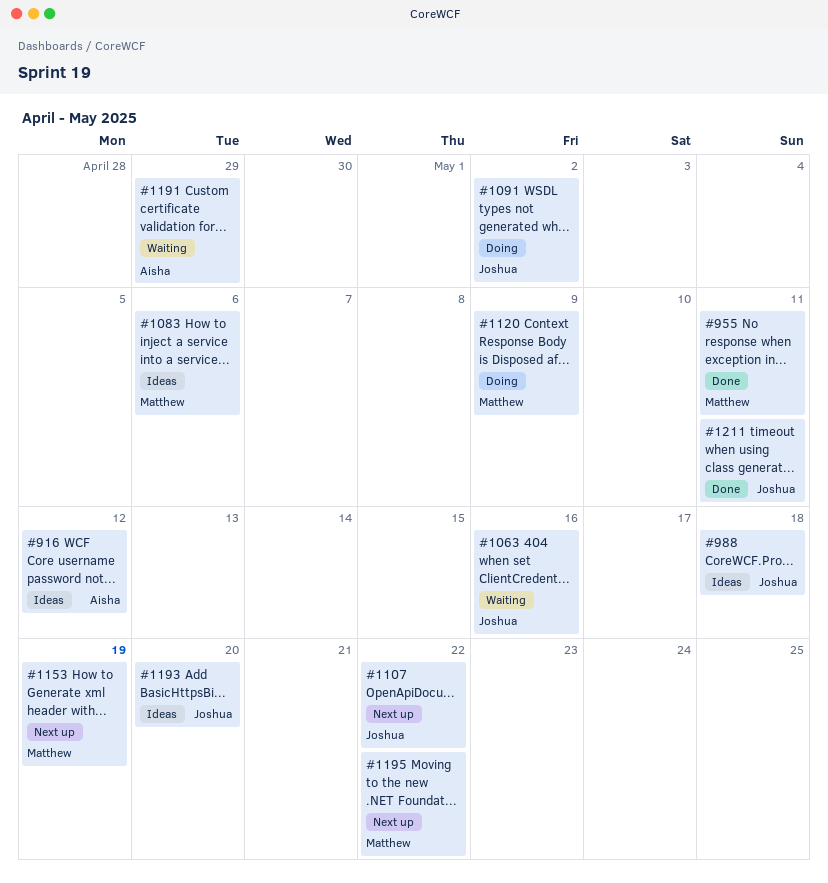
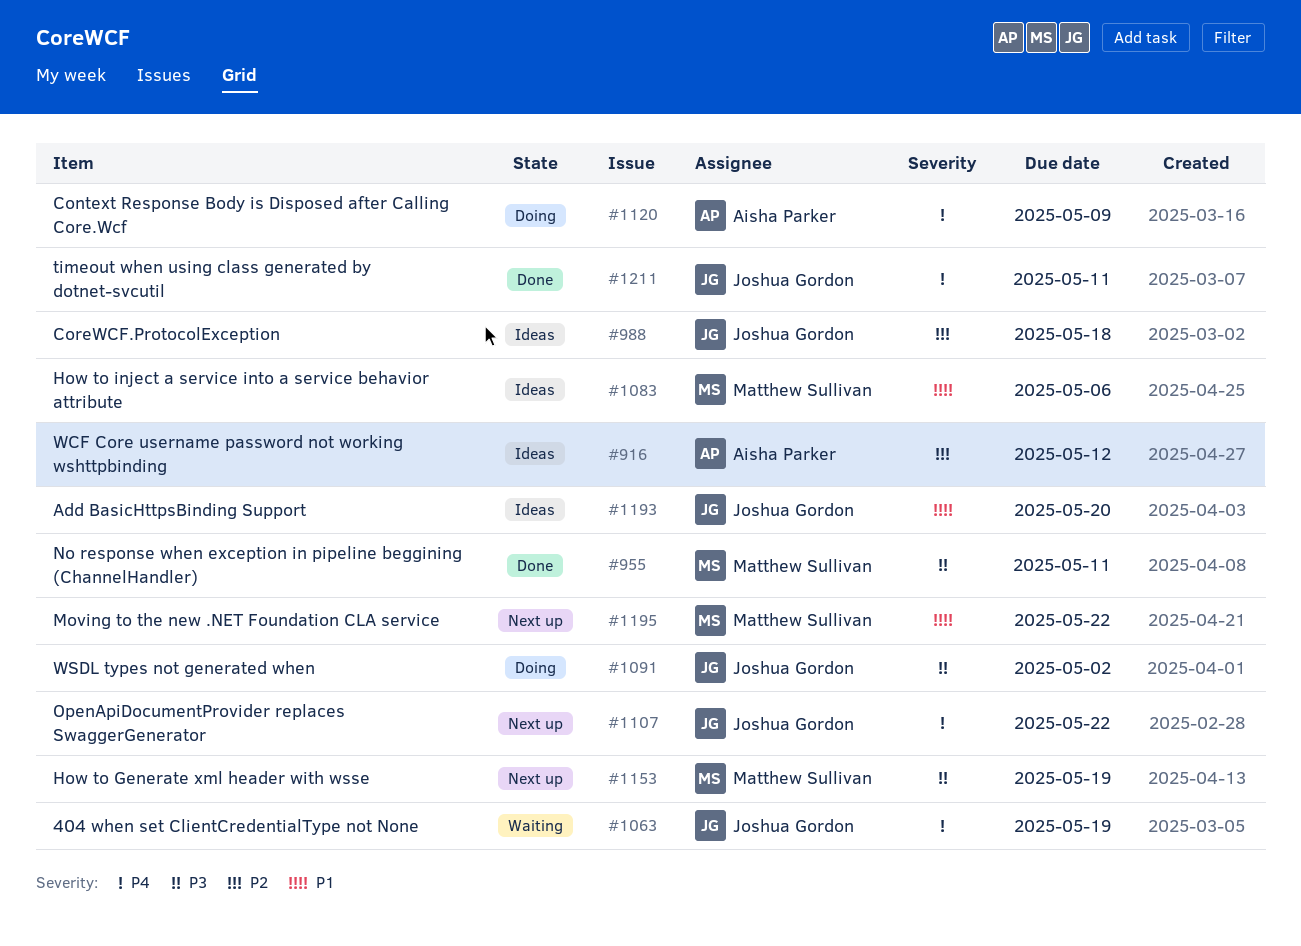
#1063, due: May 16 -> May 19
#1120, owner: Matthew Sullivan -> Aisha Parker
#1191: present -> none

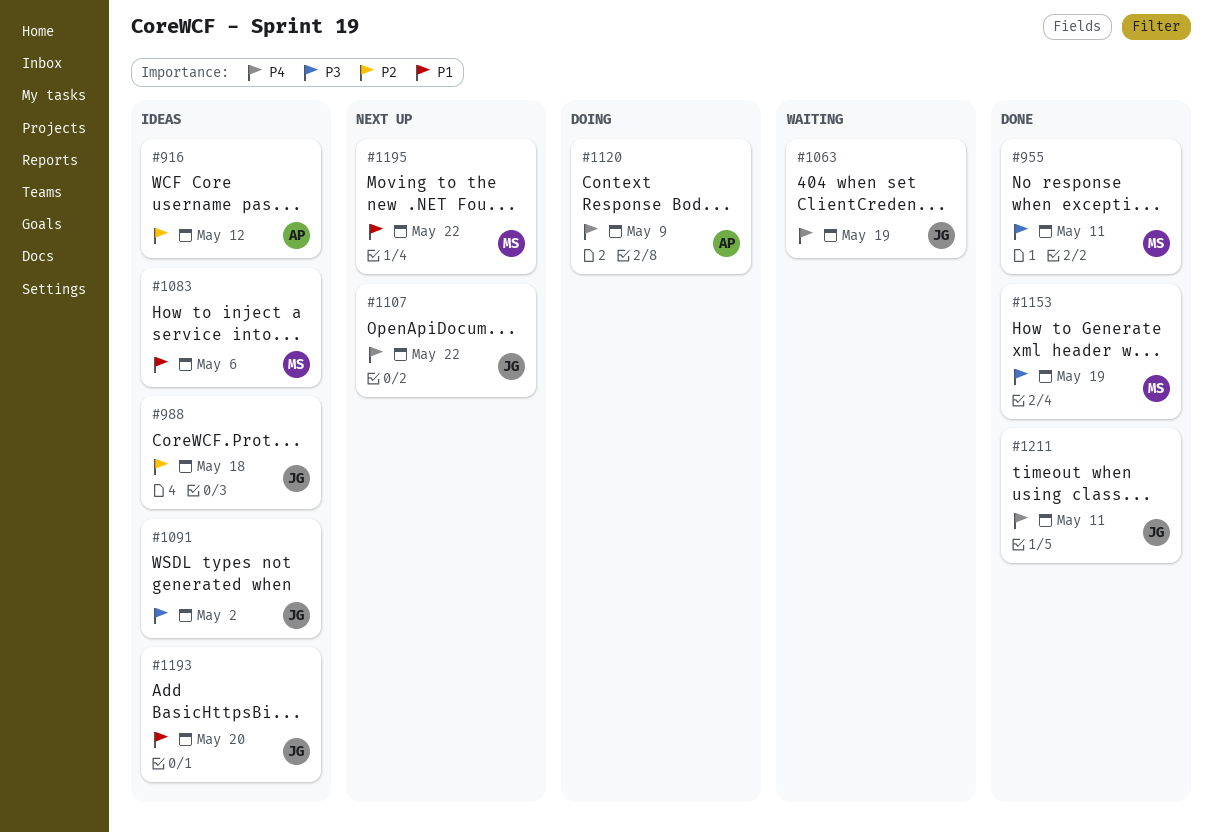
#1091, status: Doing -> Ideas
#1153, status: Next up -> Done

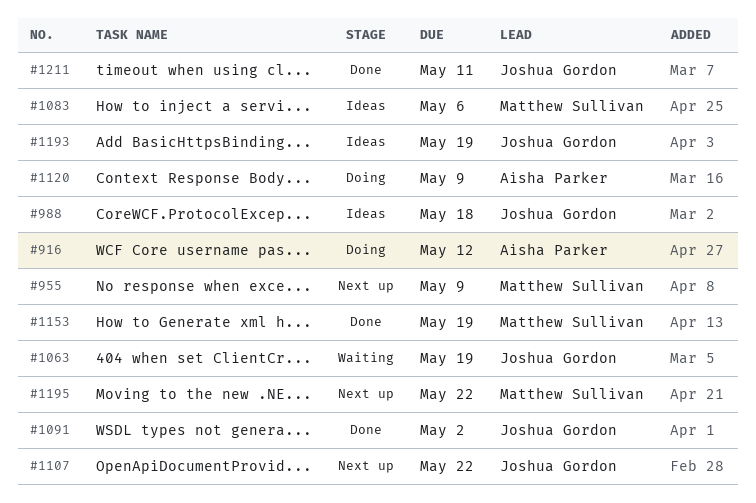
#916, status: Ideas -> Doing
#955, status: Done -> Next up
#955, due: May 11 -> May 9
#1091, status: Ideas -> Done
#1193, due: May 20 -> May 19

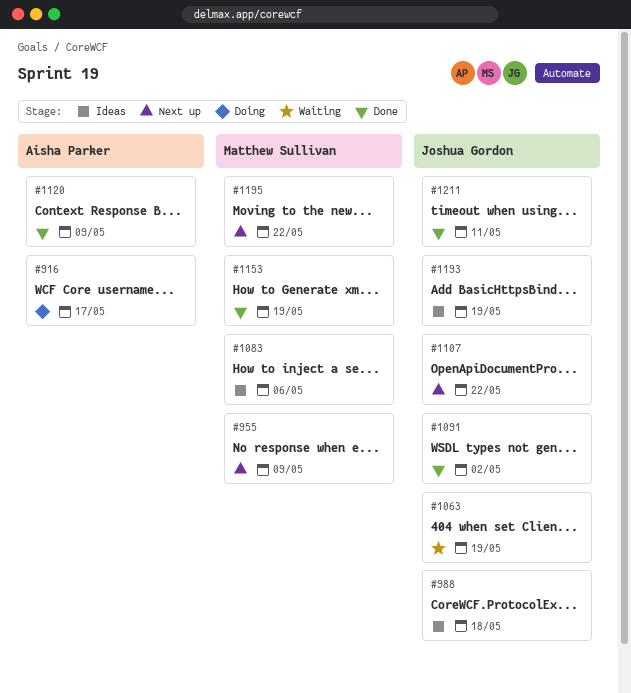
#916, due: May 12 -> May 17
#1120, status: Doing -> Done

